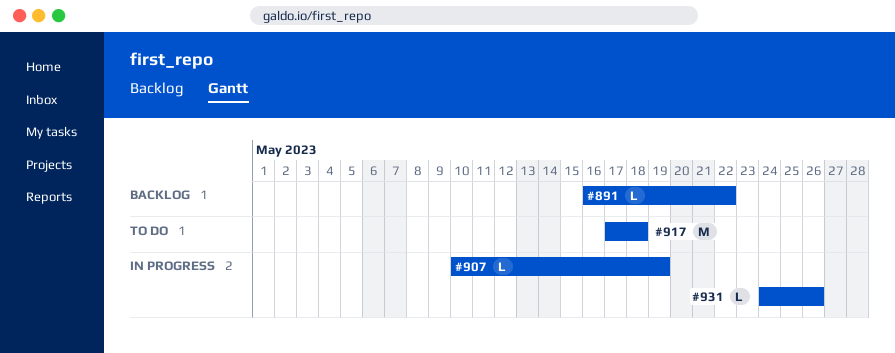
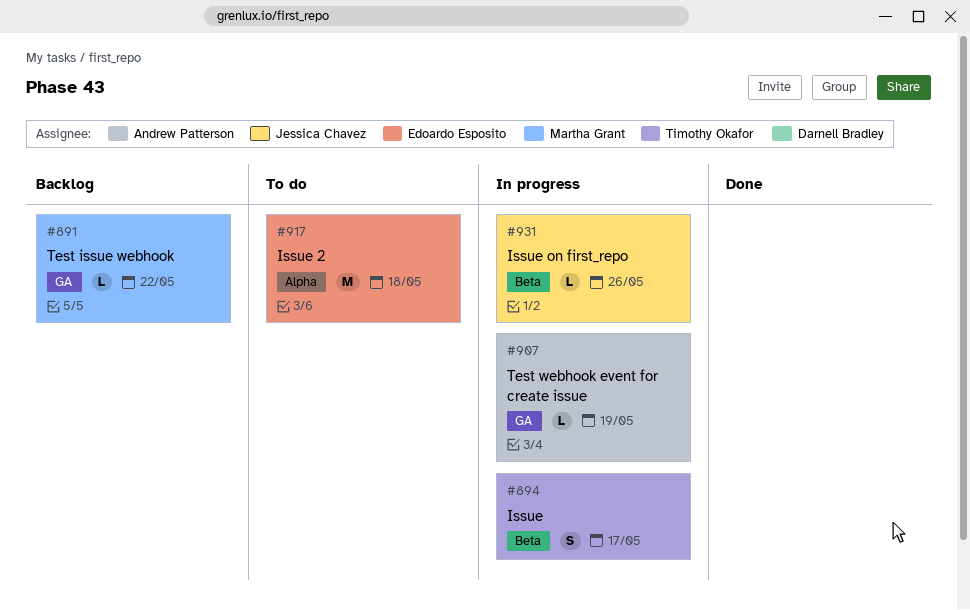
#894: none -> present

